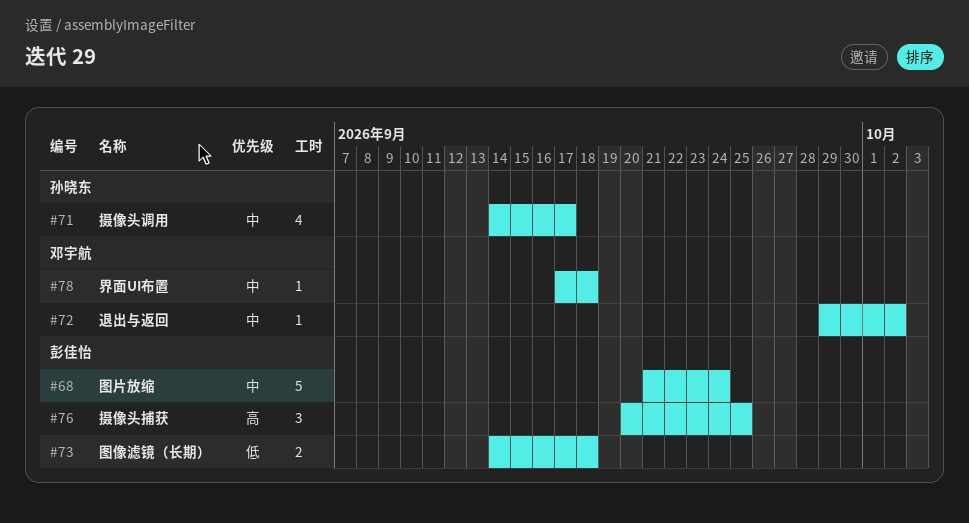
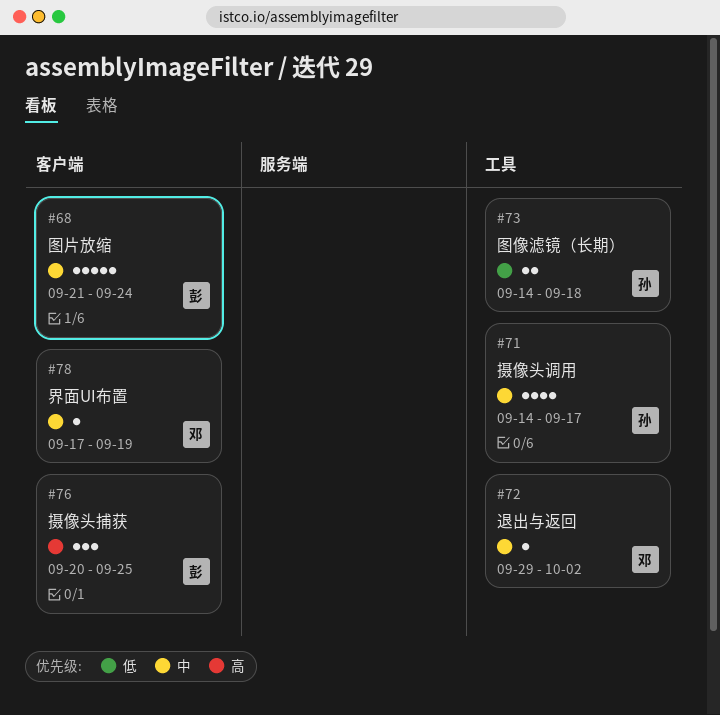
#73, owner: 彭佳怡 -> 孙晓东
#78, due: Sep 18 -> Sep 19

